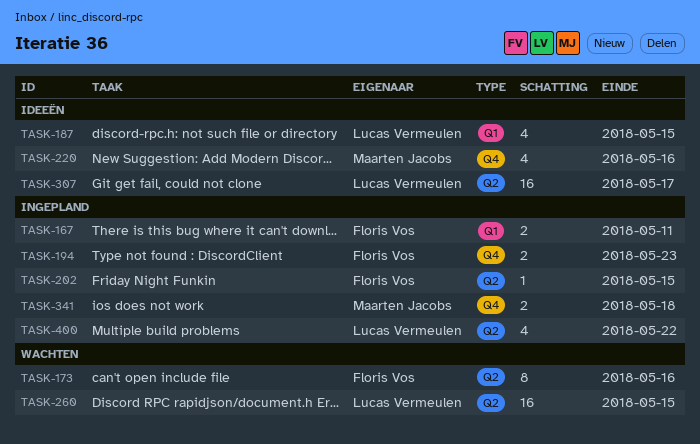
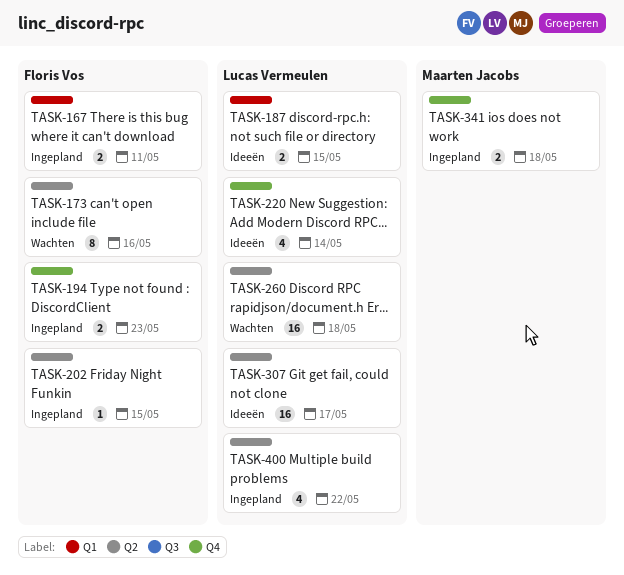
TASK-187, estimate: 4 -> 2
TASK-220, owner: Maarten Jacobs -> Lucas Vermeulen
TASK-220, due: May 16 -> May 14
TASK-260, due: May 15 -> May 18

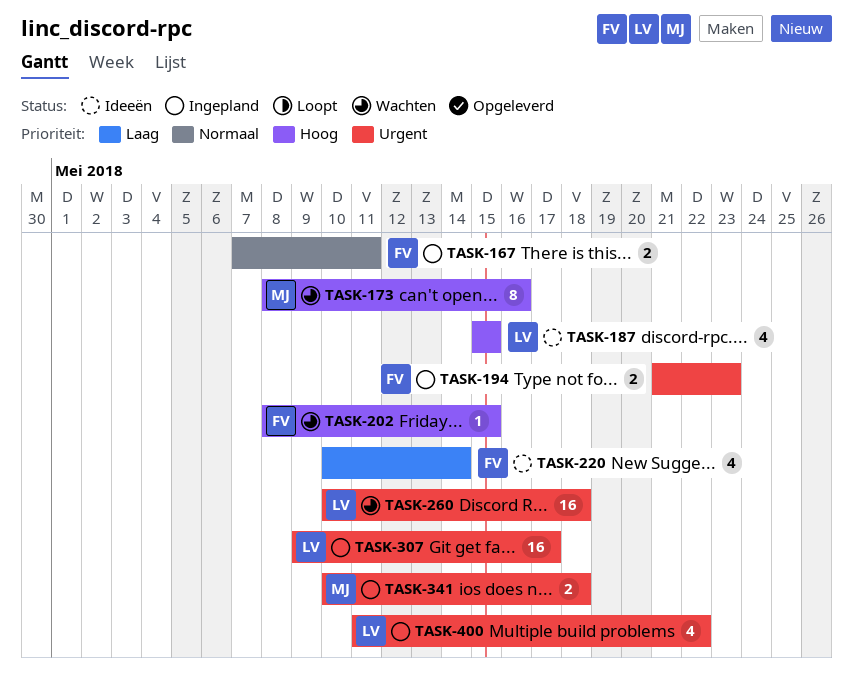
TASK-173, owner: Floris Vos -> Maarten Jacobs
TASK-187, estimate: 2 -> 4
TASK-202, status: Ingepland -> Wachten
TASK-220, owner: Lucas Vermeulen -> Floris Vos
TASK-307, status: Ideeën -> Ingepland

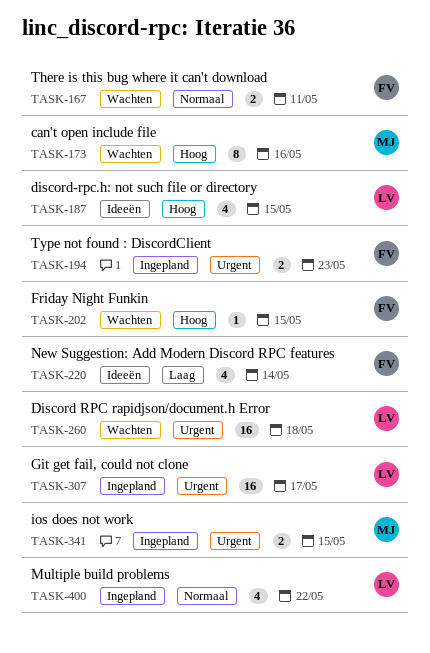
TASK-167, status: Ingepland -> Wachten
TASK-341, due: May 18 -> May 15
TASK-400, priority: Urgent -> Normaal

